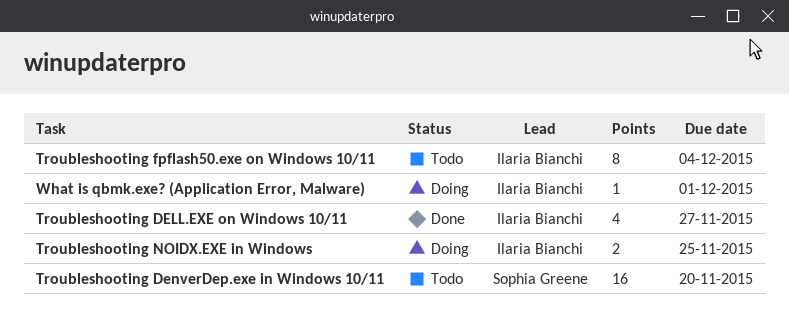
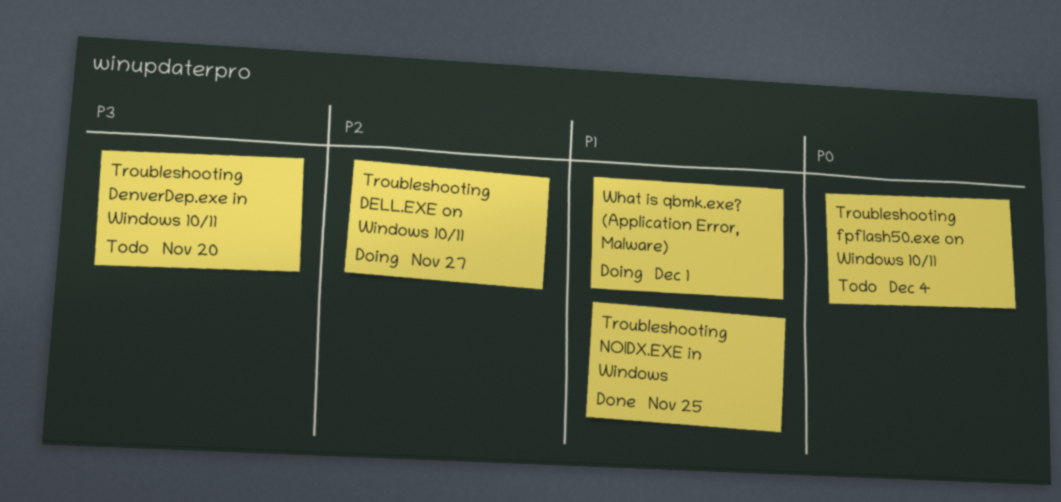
Troubleshooting DELL.EXE on Windows 10/11, status: Done -> Doing
Troubleshooting NOIDX.EXE in Windows, status: Doing -> Done

